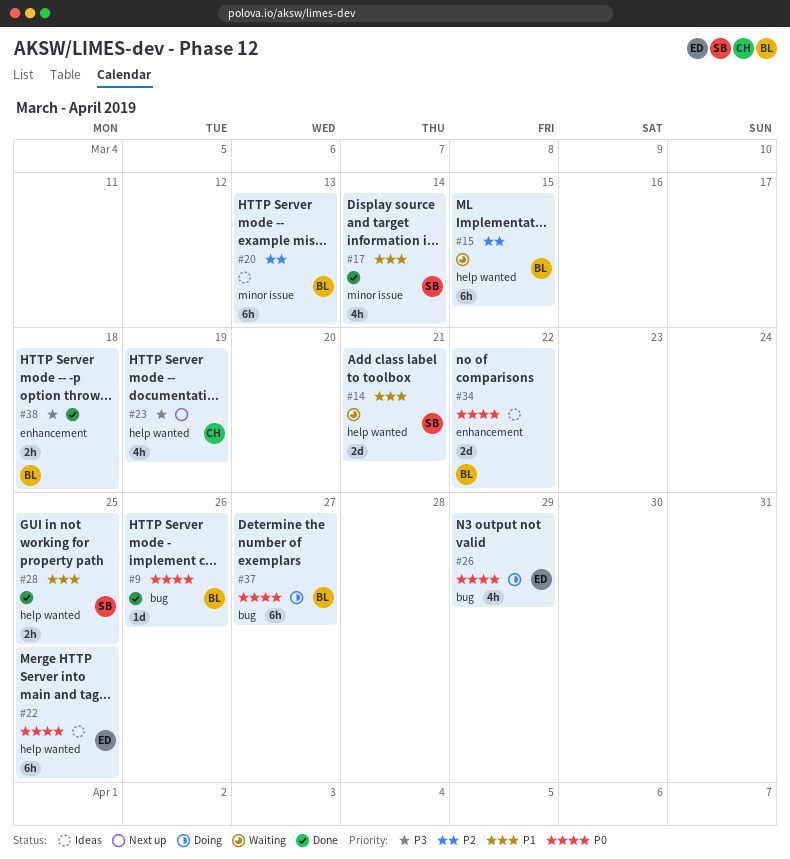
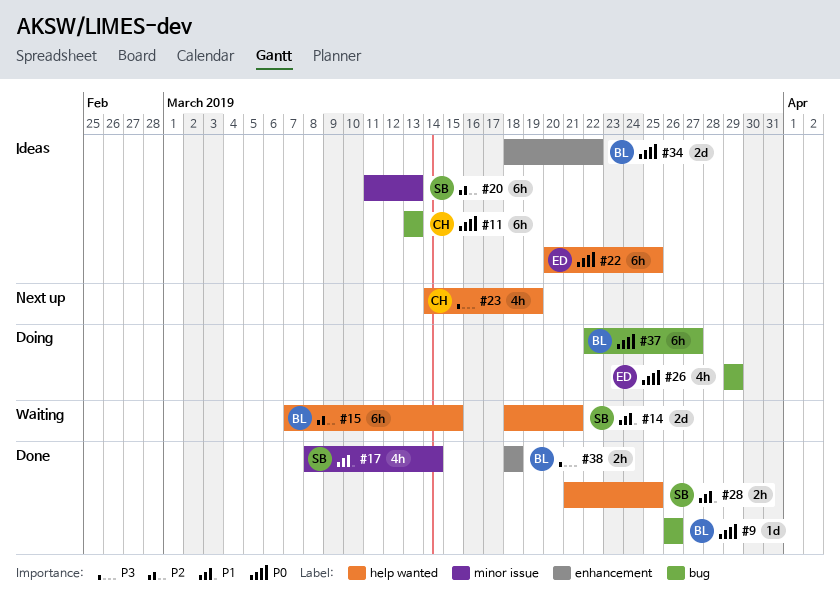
#11: none -> present
#20, owner: BL -> SB

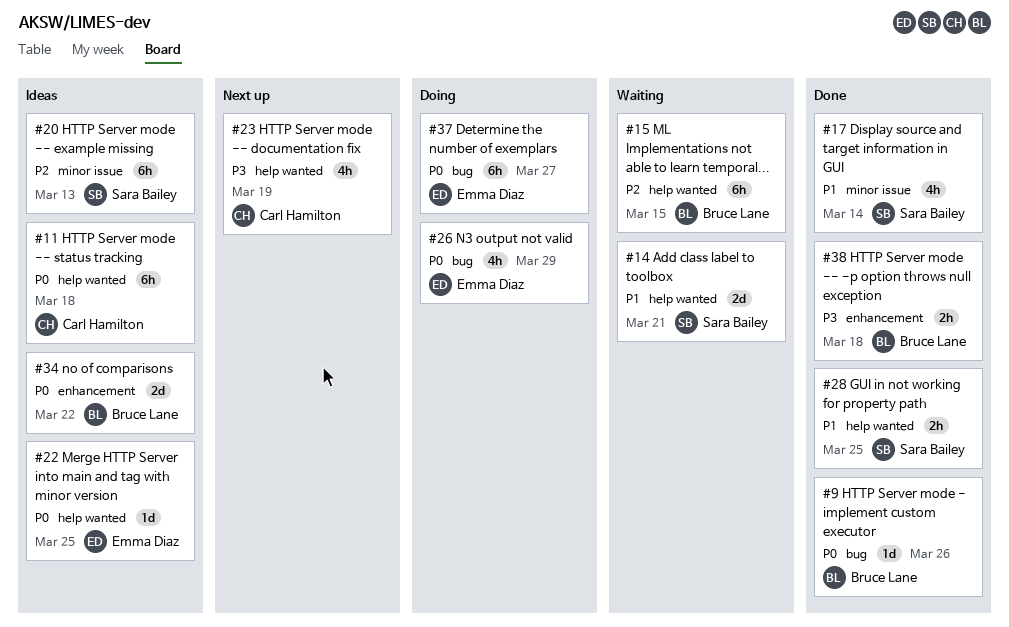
#11, label: bug -> help wanted
#11, due: Mar 13 -> Mar 18
#22, estimate: 6h -> 1d
#37, owner: Bruce Lane -> Emma Diaz

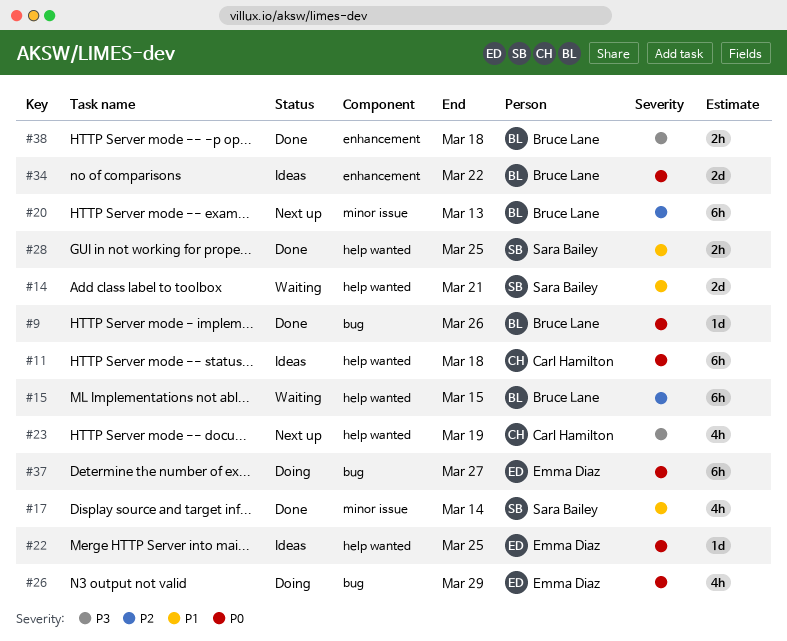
#20, status: Ideas -> Next up
#20, owner: Sara Bailey -> Bruce Lane

